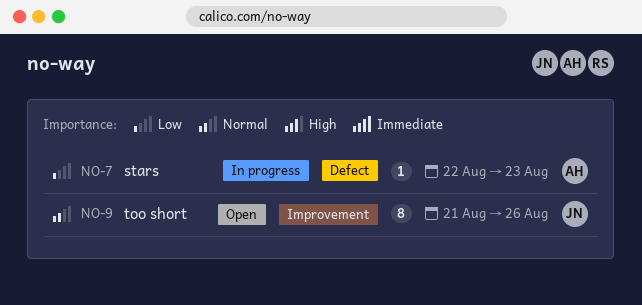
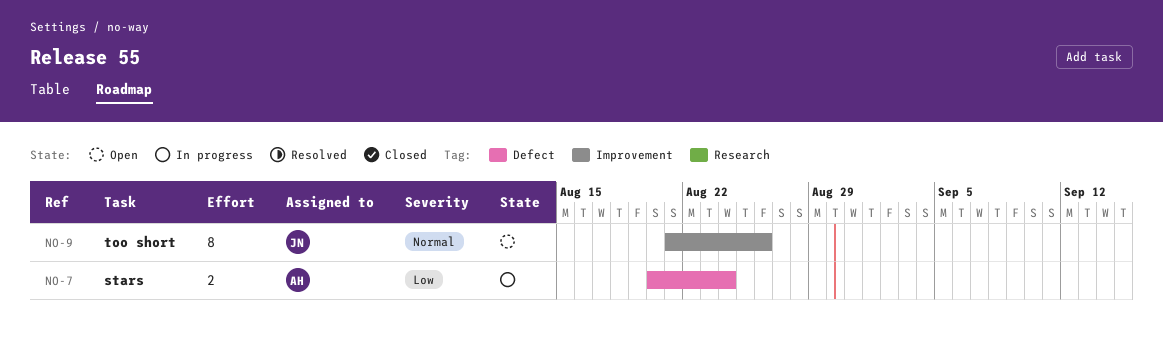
NO-7, estimate: 1 -> 2
NO-7, start: Aug 22 -> Aug 20
NO-7, due: Aug 23 -> Aug 24

